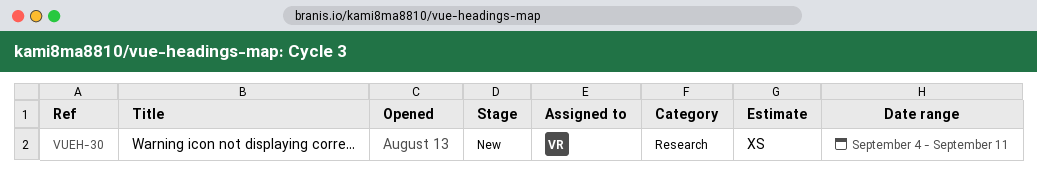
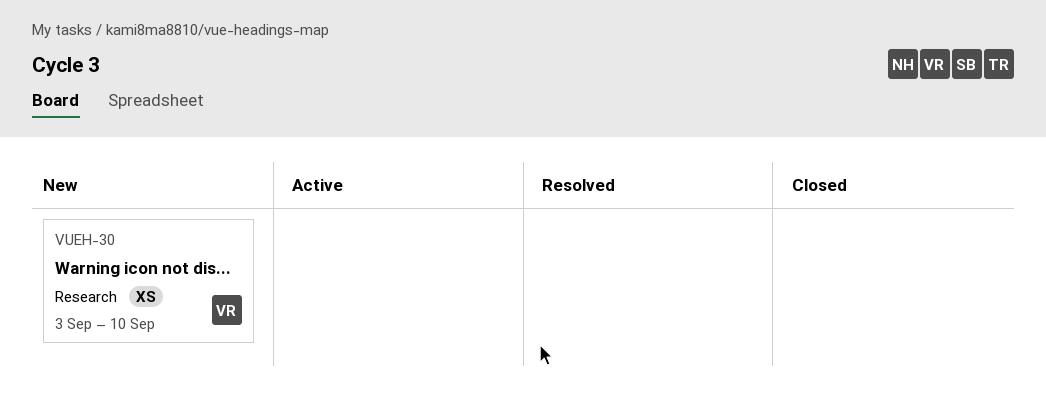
VUEH-30, start: Sep 4 -> Sep 3
VUEH-30, due: Sep 11 -> Sep 10

